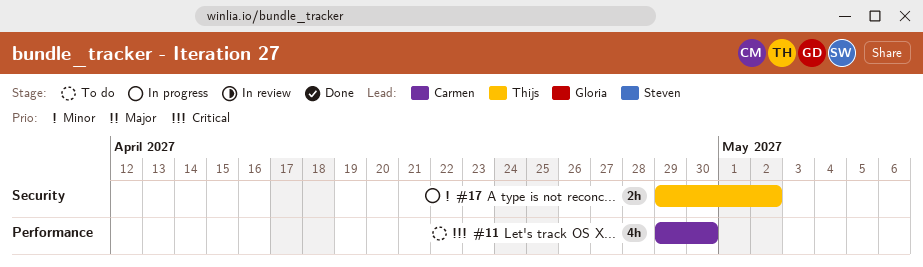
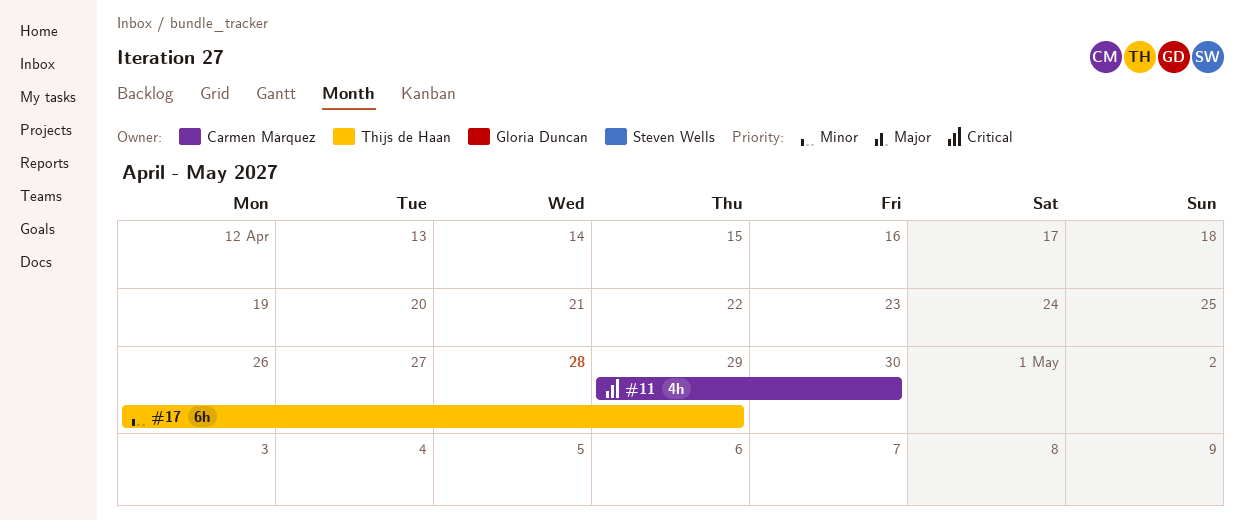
#17, estimate: 2h -> 6h
#17, start: Apr 29 -> Apr 26
#17, due: May 2 -> Apr 29

